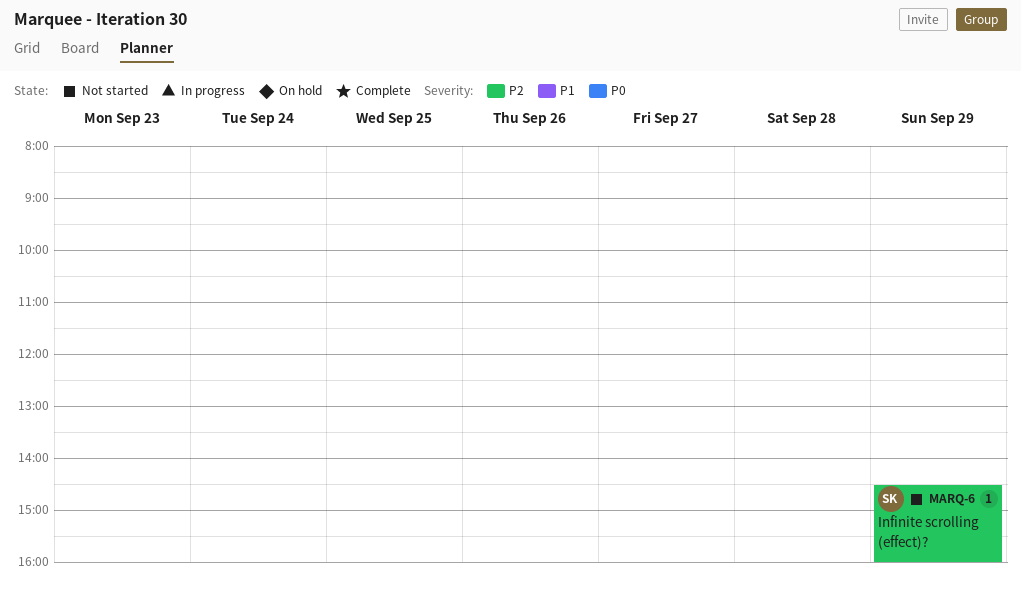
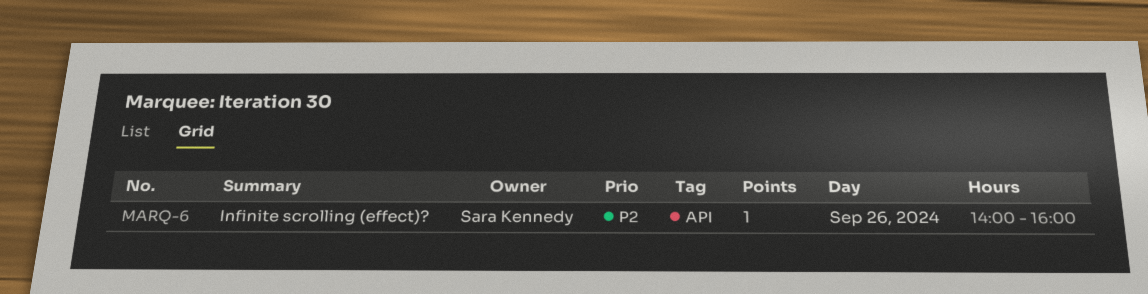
MARQ-6, day: Sep 29 -> Sep 26
MARQ-6, begins: 14:30 -> 14:00

